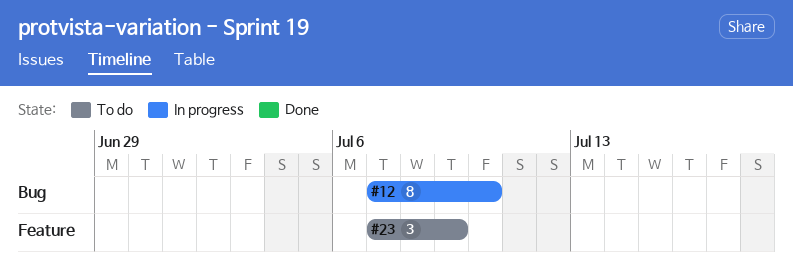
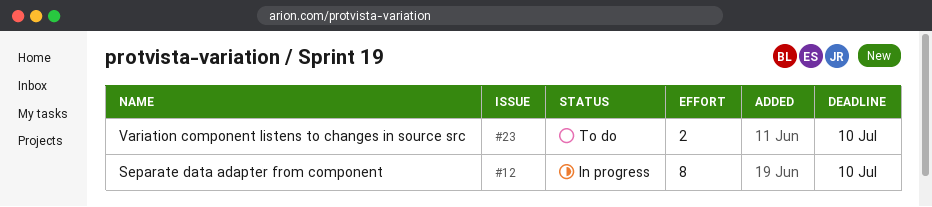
#23, estimate: 3 -> 2
#23, due: Jul 9 -> Jul 10

